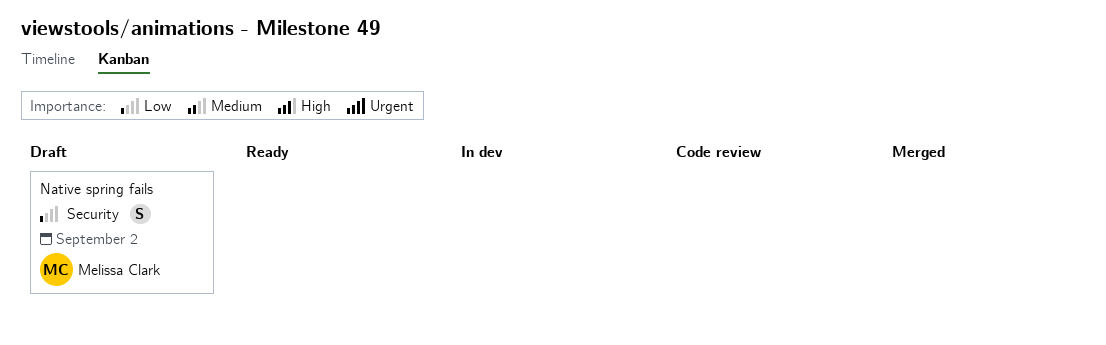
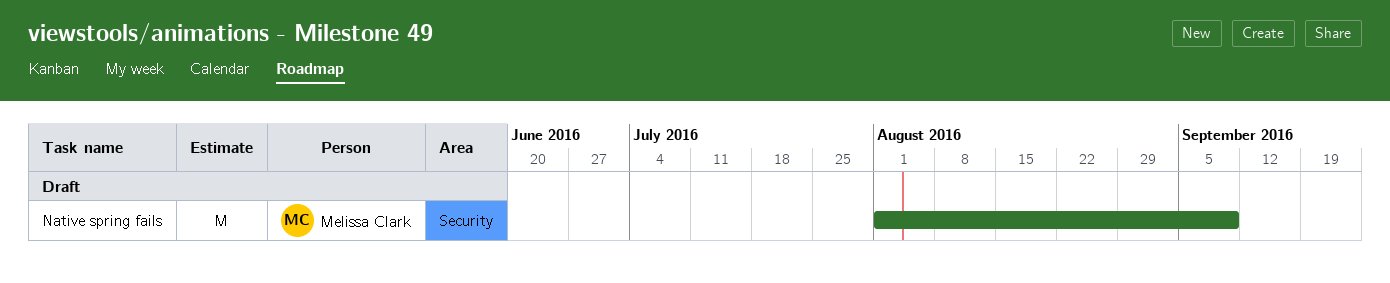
Native spring fails, estimate: S -> M
Native spring fails, due: Sep 2 -> Sep 9

